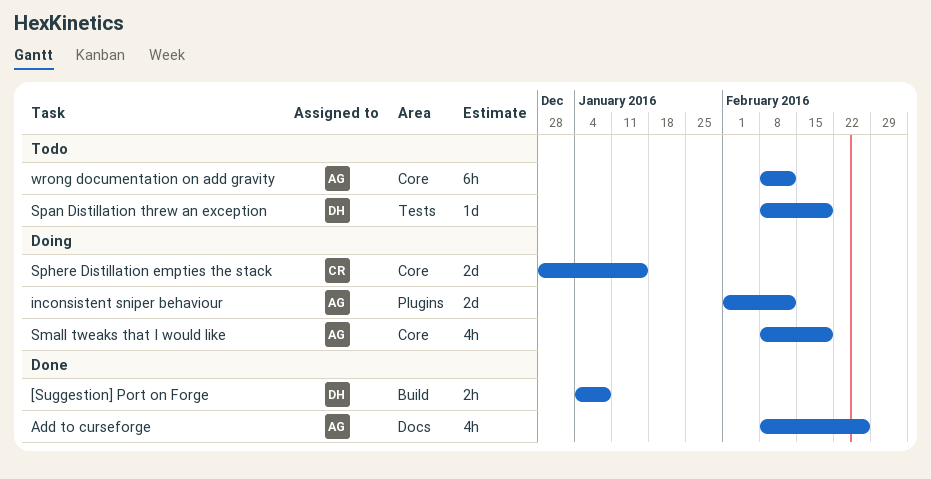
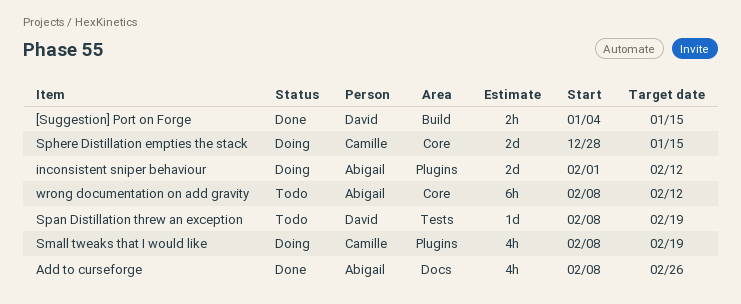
[Suggestion] Port on Forge, due: Jan 8 -> Jan 15
Small tweaks that I would like, owner: Abigail -> Camille
Small tweaks that I would like, label: Core -> Plugins

